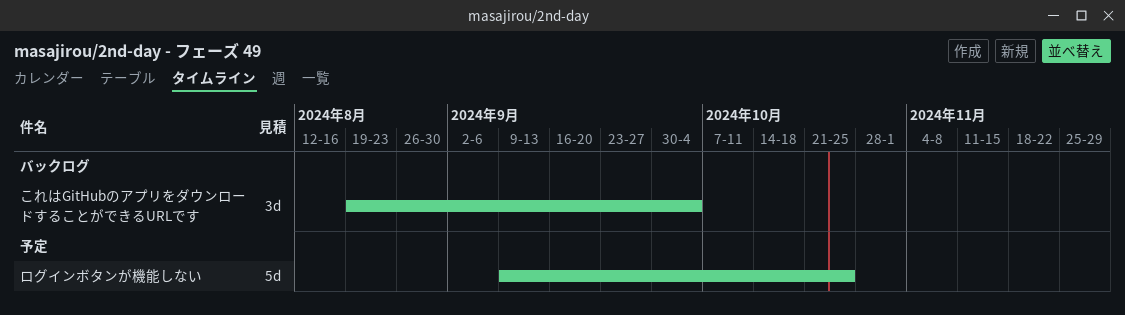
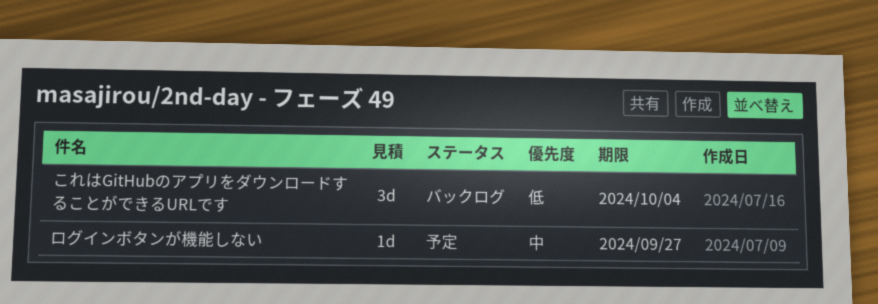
ログインボタンが機能しない, estimate: 5d -> 1d
ログインボタンが機能しない, due: Oct 25 -> Sep 27

